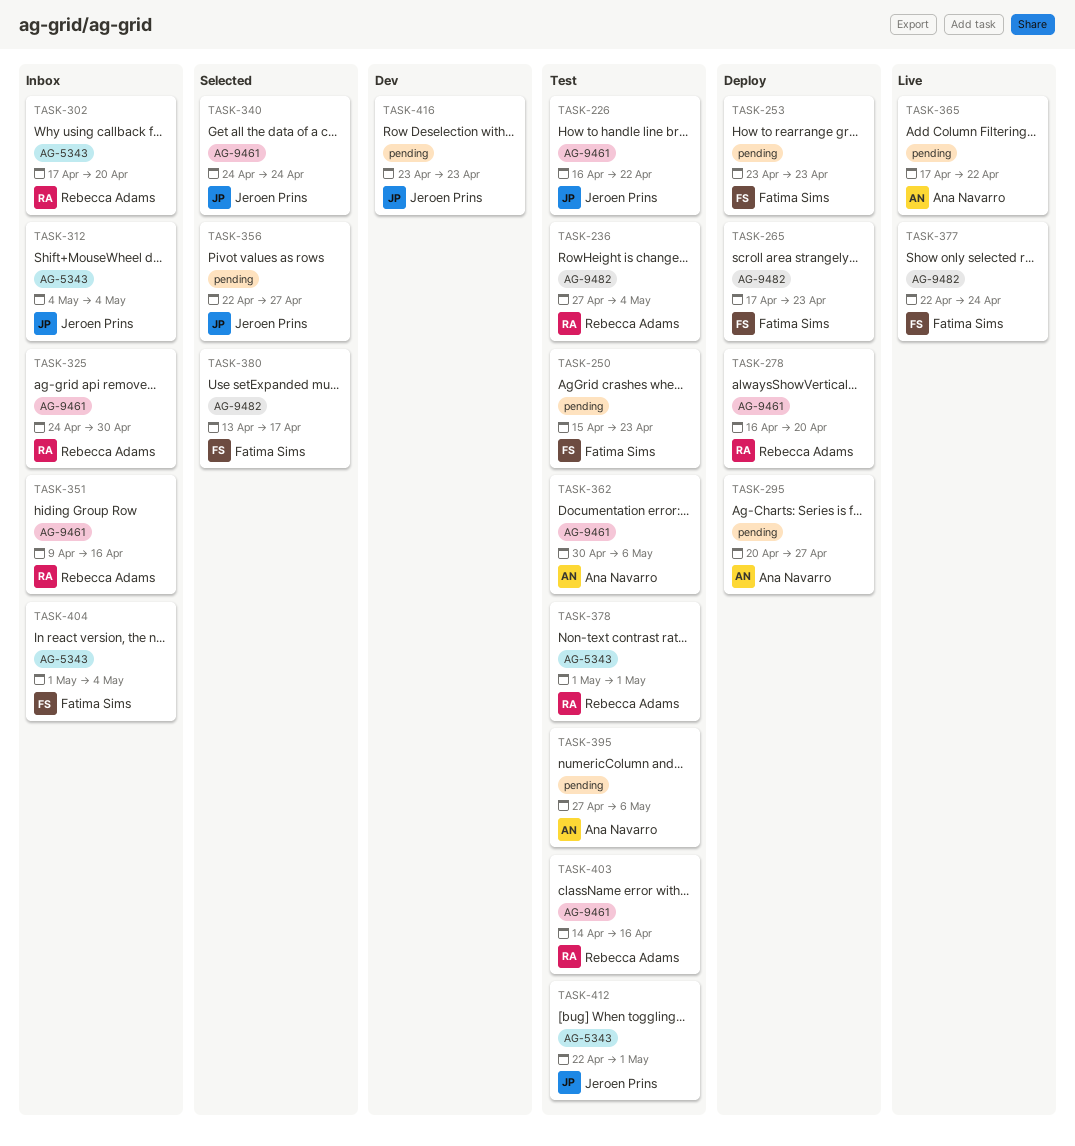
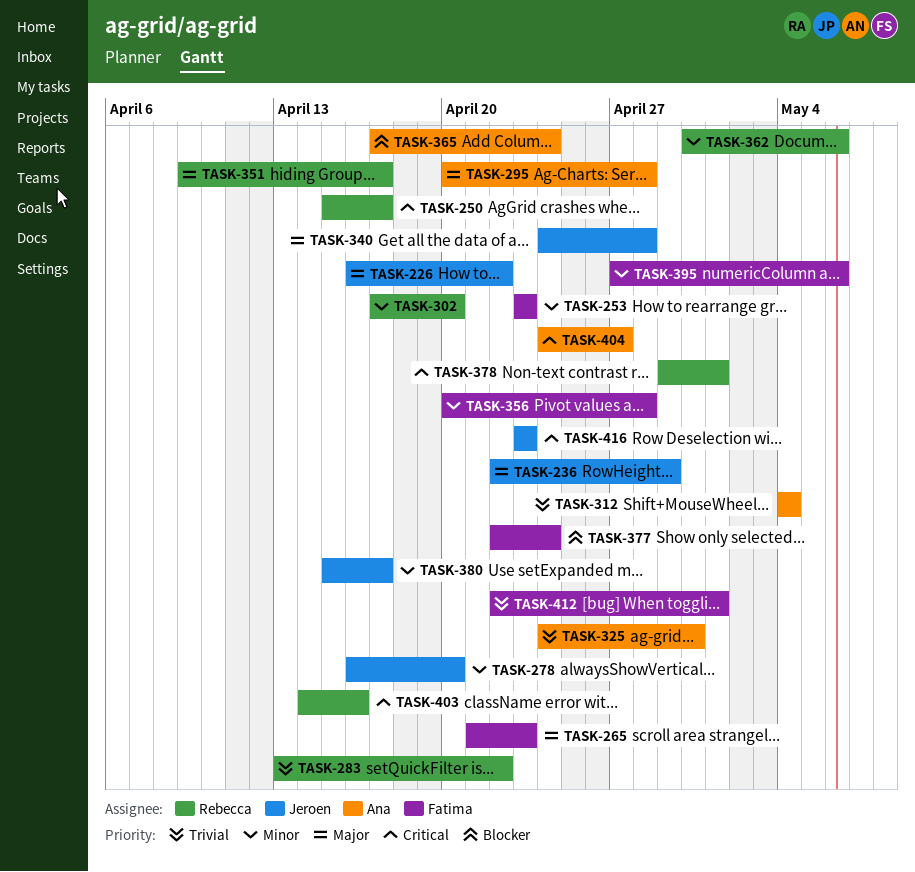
TASK-236, owner: Rebecca Adams -> Jeroen Prins
TASK-236, start: Apr 27 -> Apr 22
TASK-236, due: May 4 -> Apr 29
TASK-250, owner: Fatima Sims -> Rebecca Adams
TASK-250, due: Apr 23 -> Apr 17
TASK-265, start: Apr 17 -> Apr 21
TASK-278, owner: Rebecca Adams -> Jeroen Prins
TASK-283: none -> present
TASK-295, due: Apr 27 -> Apr 28
TASK-312, owner: Jeroen Prins -> Ana Navarro
TASK-325, owner: Rebecca Adams -> Ana Navarro
TASK-340, due: Apr 24 -> Apr 28
TASK-351, due: Apr 16 -> Apr 17
TASK-356, owner: Jeroen Prins -> Fatima Sims
TASK-356, start: Apr 22 -> Apr 20
TASK-356, due: Apr 27 -> Apr 28
TASK-362, owner: Ana Navarro -> Rebecca Adams
TASK-365, due: Apr 22 -> Apr 24
TASK-378, start: May 1 -> Apr 29
TASK-380, owner: Fatima Sims -> Jeroen Prins
TASK-380, start: Apr 13 -> Apr 15
TASK-395, owner: Ana Navarro -> Fatima Sims
TASK-404, owner: Fatima Sims -> Ana Navarro
TASK-404, start: May 1 -> Apr 24
TASK-404, due: May 4 -> Apr 27
TASK-412, owner: Jeroen Prins -> Fatima Sims

